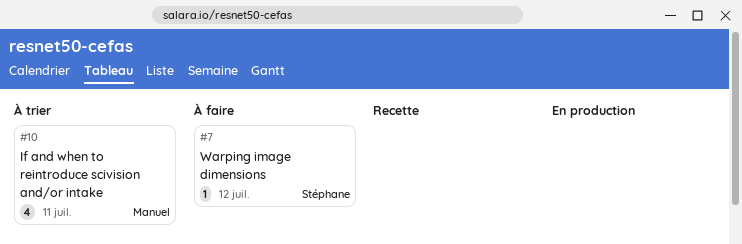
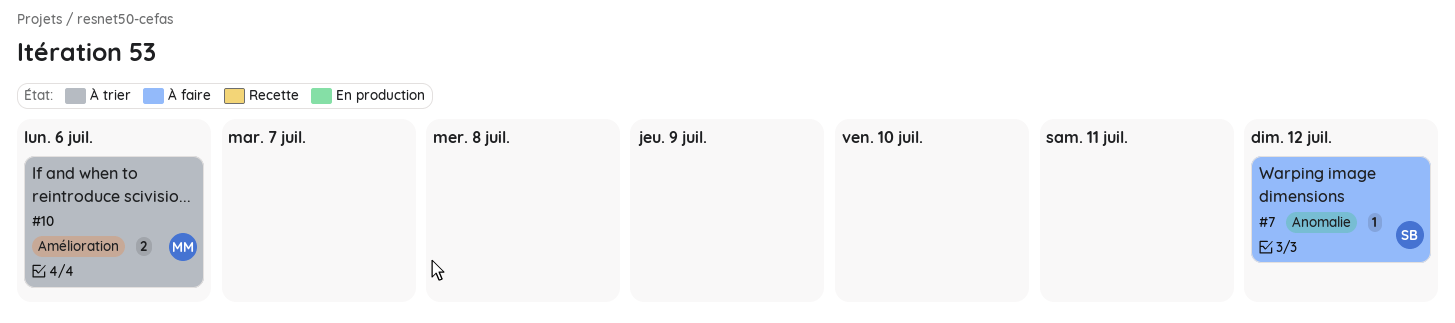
#10, estimate: 4 -> 2
#10, due: Jul 11 -> Jul 6

